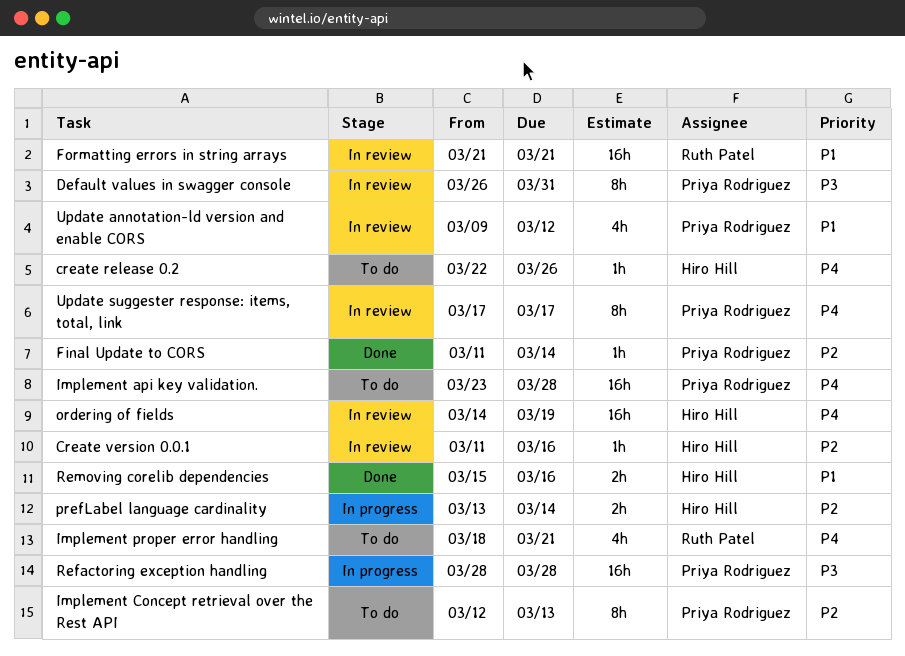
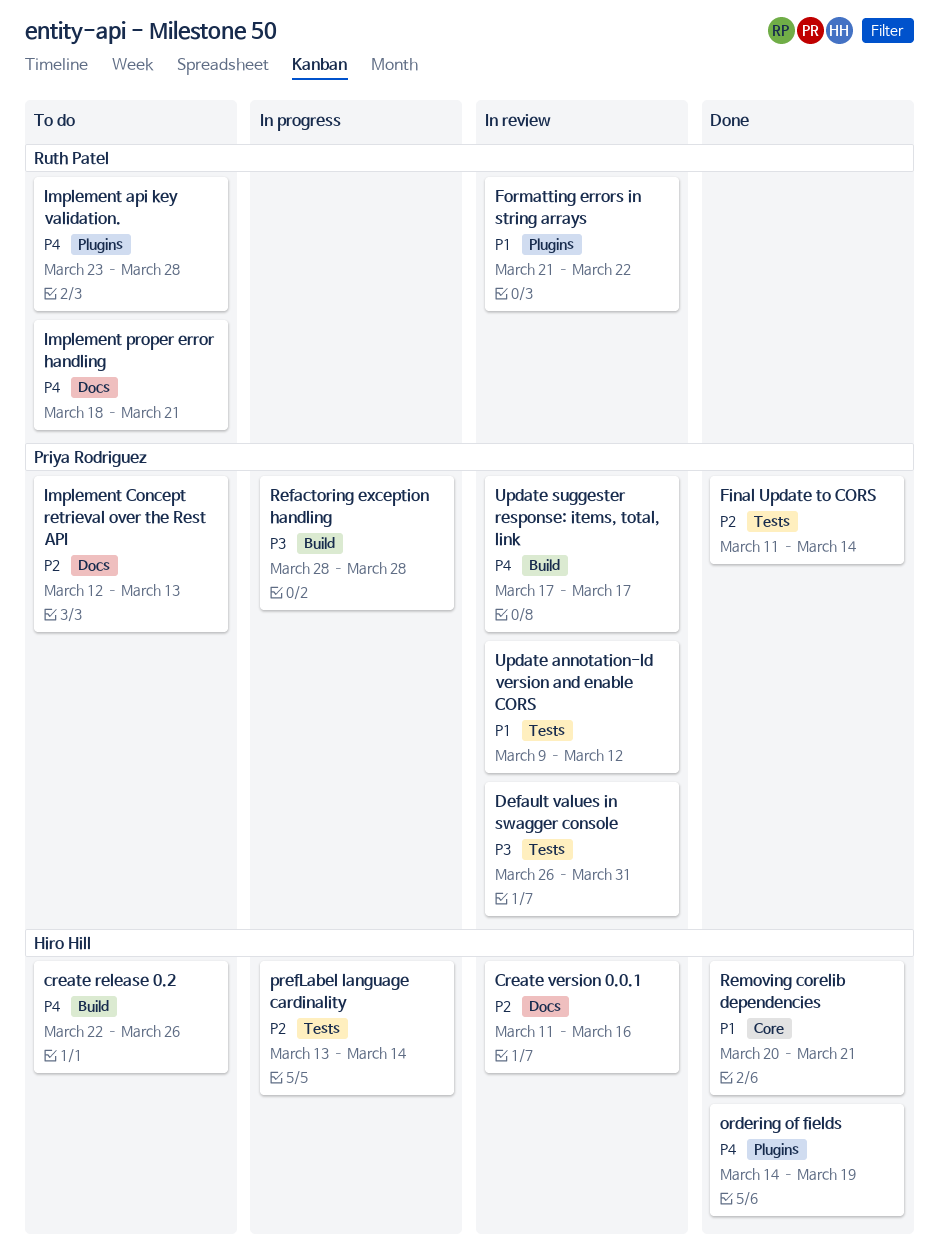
Formatting errors in string arrays, due: Mar 21 -> Mar 22
Implement api key validation., owner: Priya Rodriguez -> Ruth Patel
ordering of fields, status: In review -> Done
Removing corelib dependencies, start: Mar 15 -> Mar 20
Removing corelib dependencies, due: Mar 16 -> Mar 21

